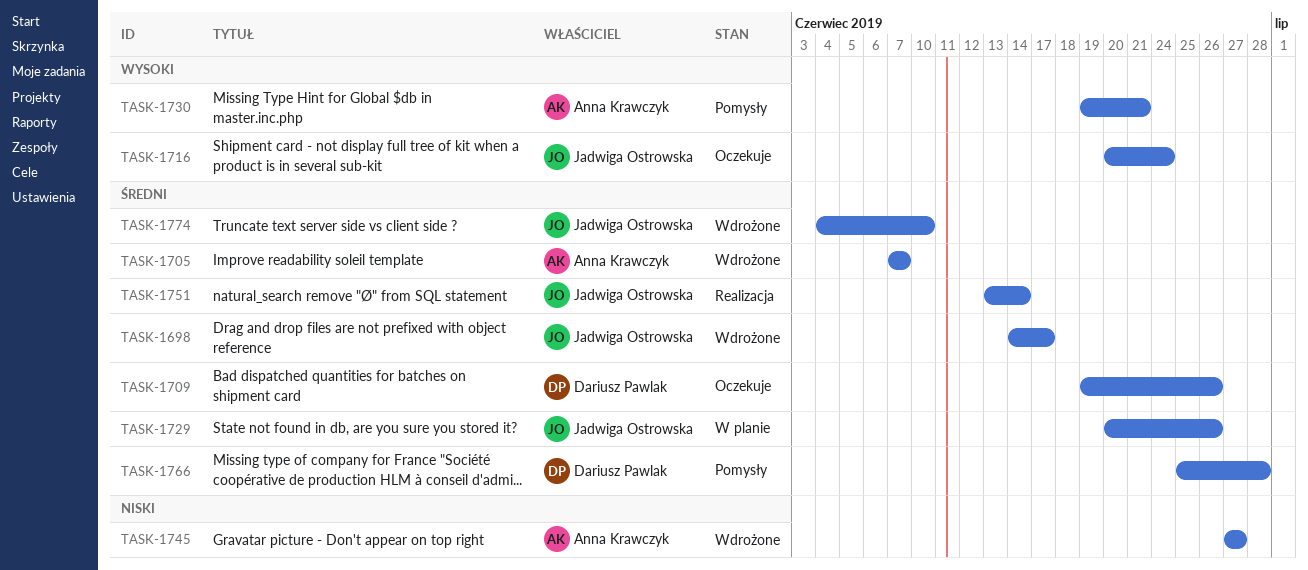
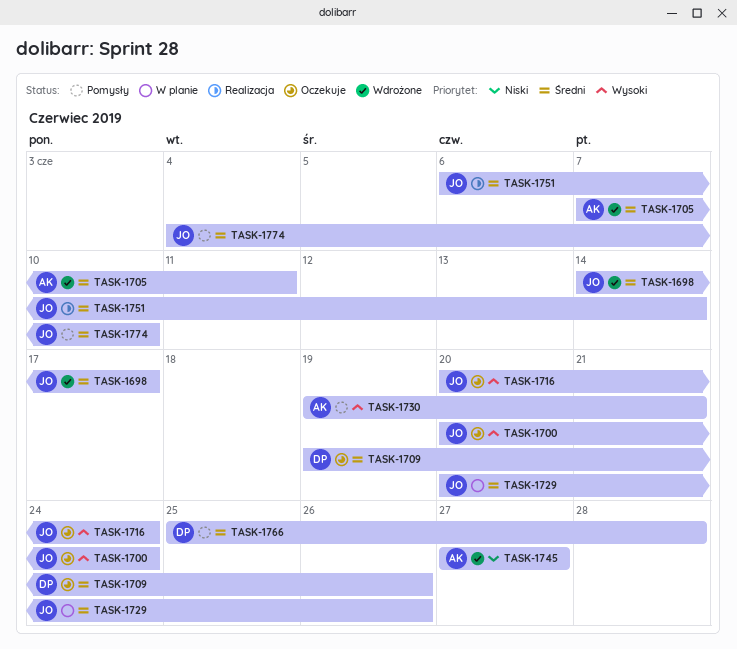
TASK-1700: none -> present
TASK-1705, due: Jun 7 -> Jun 11
TASK-1751, start: Jun 13 -> Jun 6
TASK-1774, status: Wdrożone -> Pomysły

